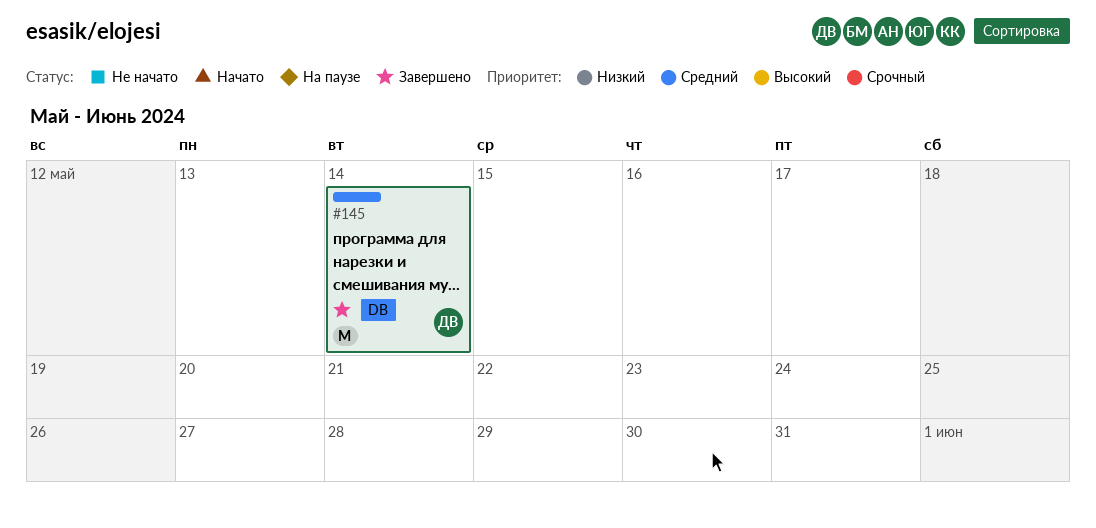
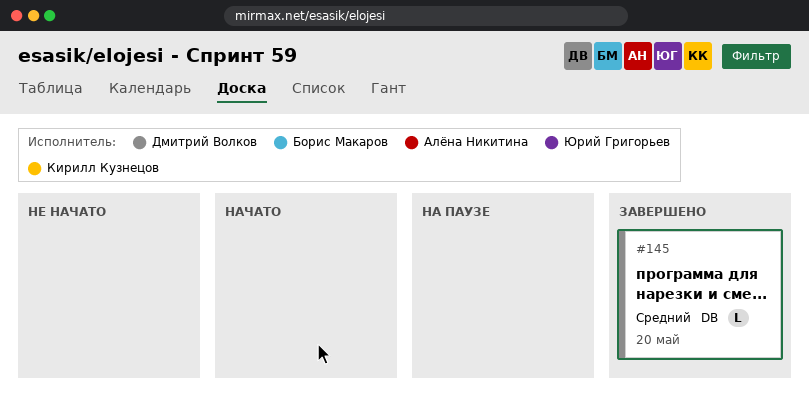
#145, estimate: M -> L
#145, due: May 14 -> May 20

